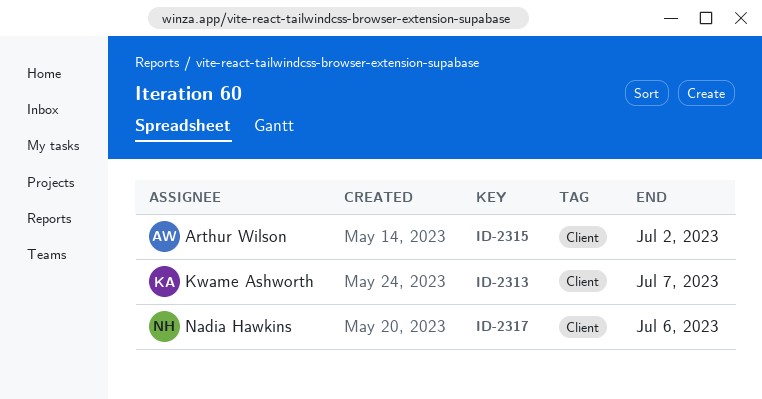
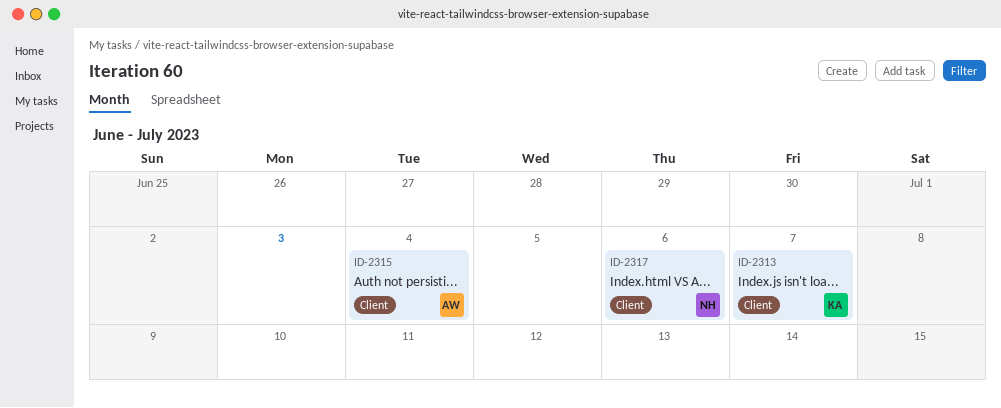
ID-2315, due: Jul 2 -> Jul 4

